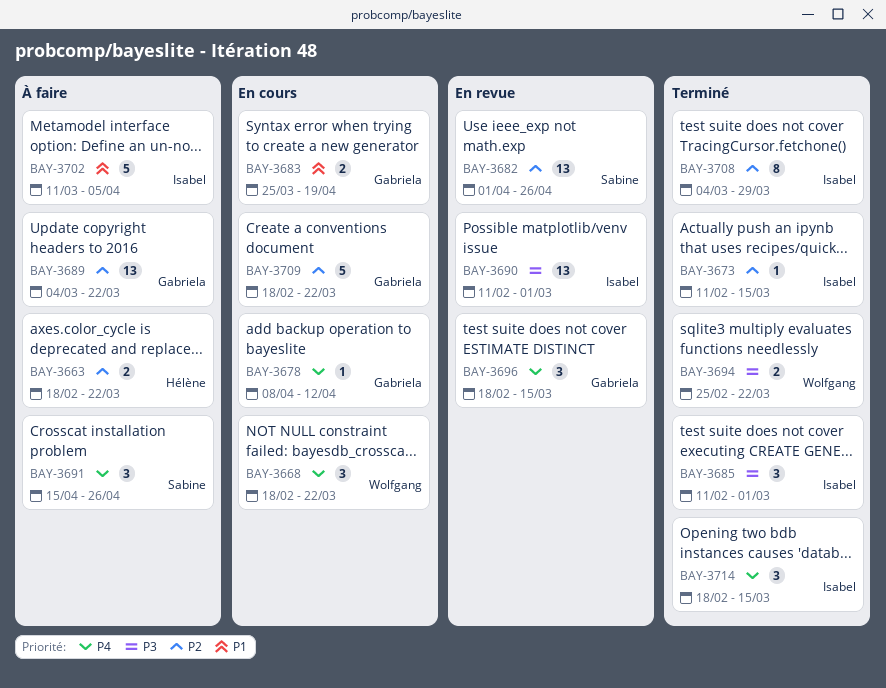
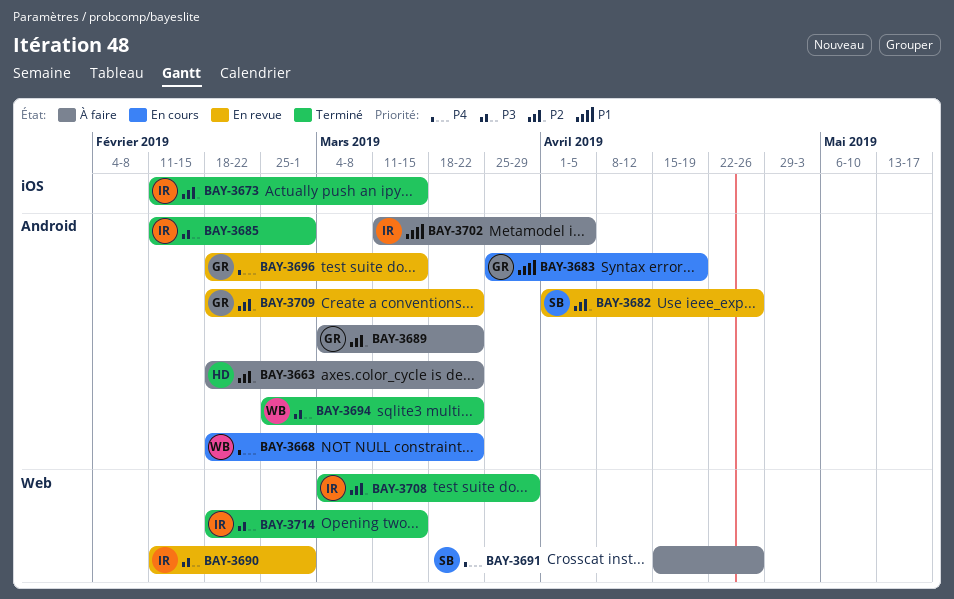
BAY-3678: present -> none
BAY-3709, status: En cours -> En revue
BAY-3714, priority: P4 -> P3

